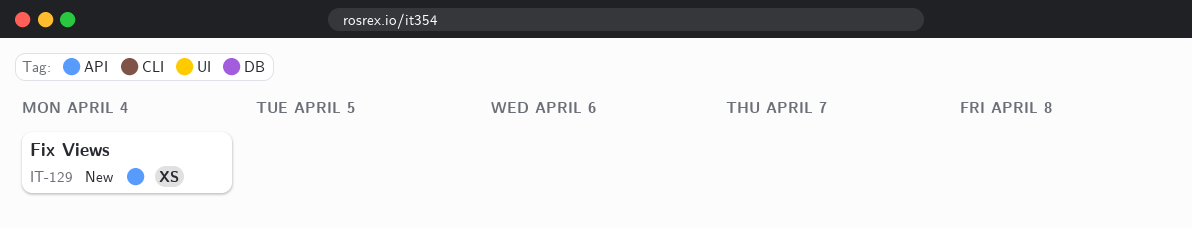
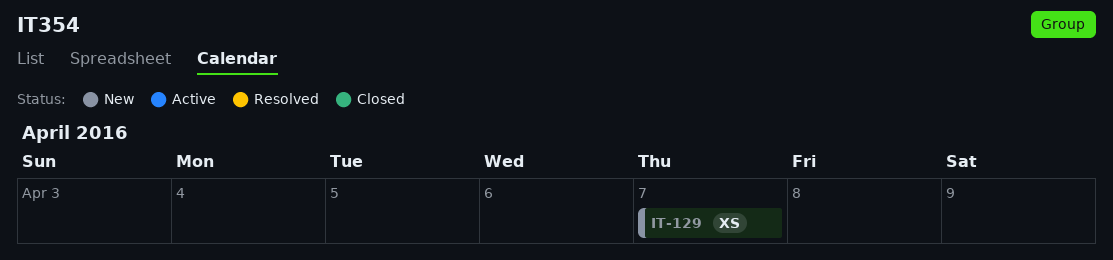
IT-129, due: Apr 4 -> Apr 7

